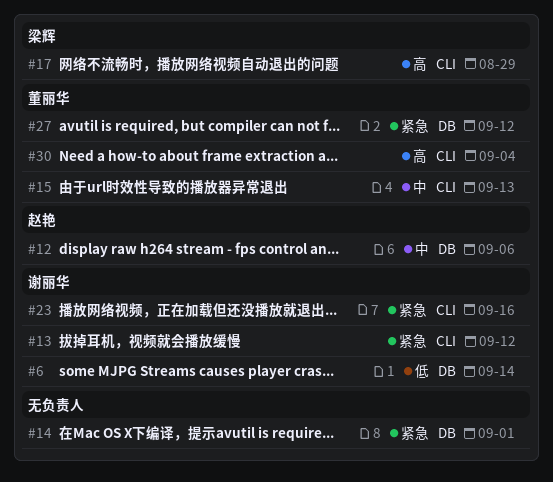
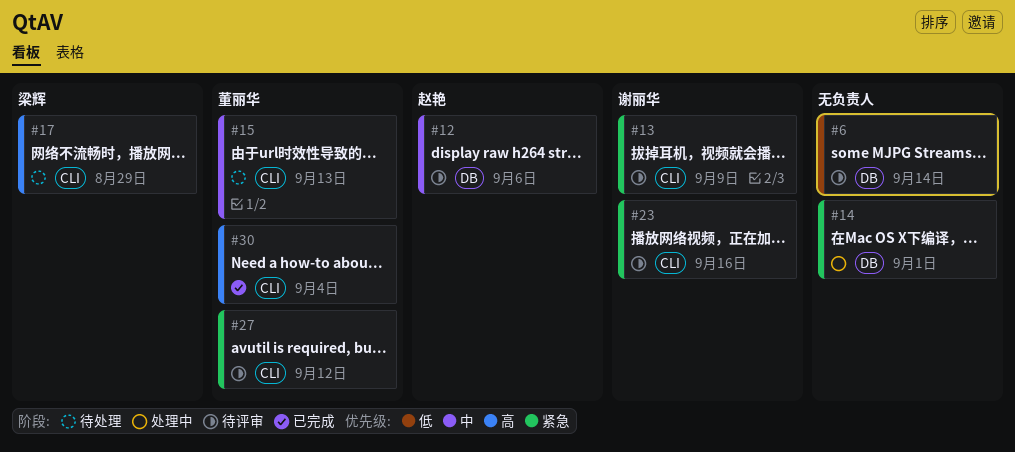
#6, owner: 谢丽华 -> none
#13, due: Sep 12 -> Sep 9
#27, label: DB -> CLI

